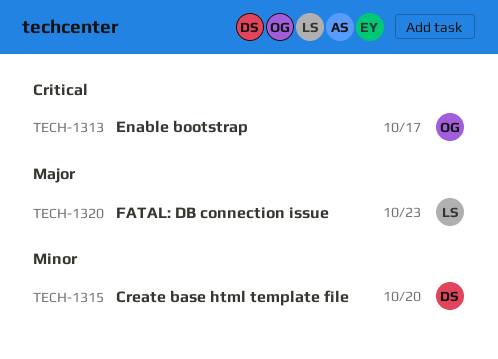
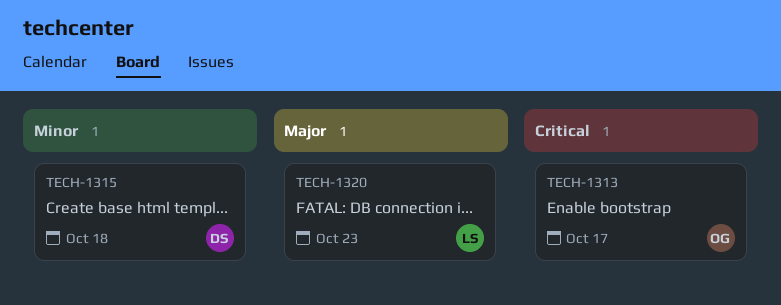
TECH-1315, due: Oct 20 -> Oct 18

